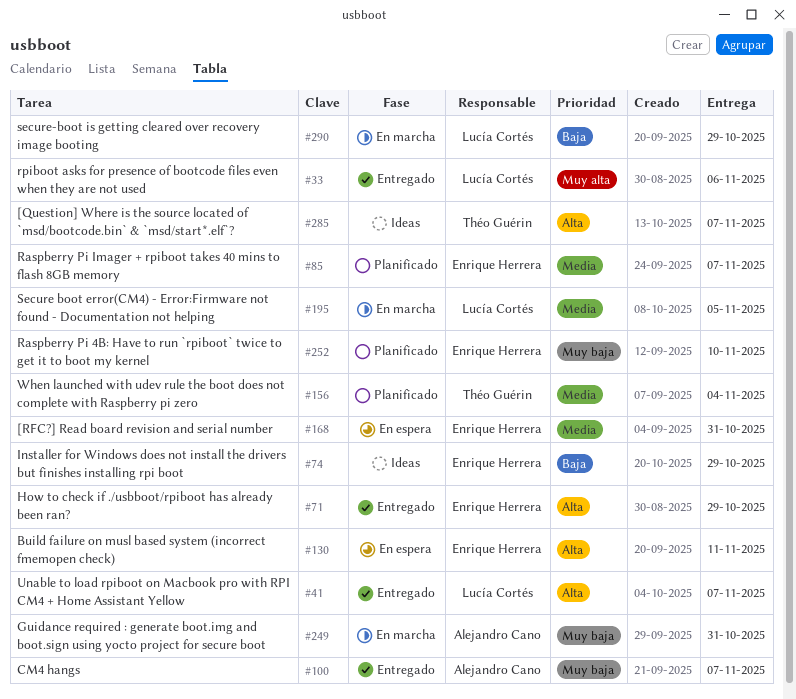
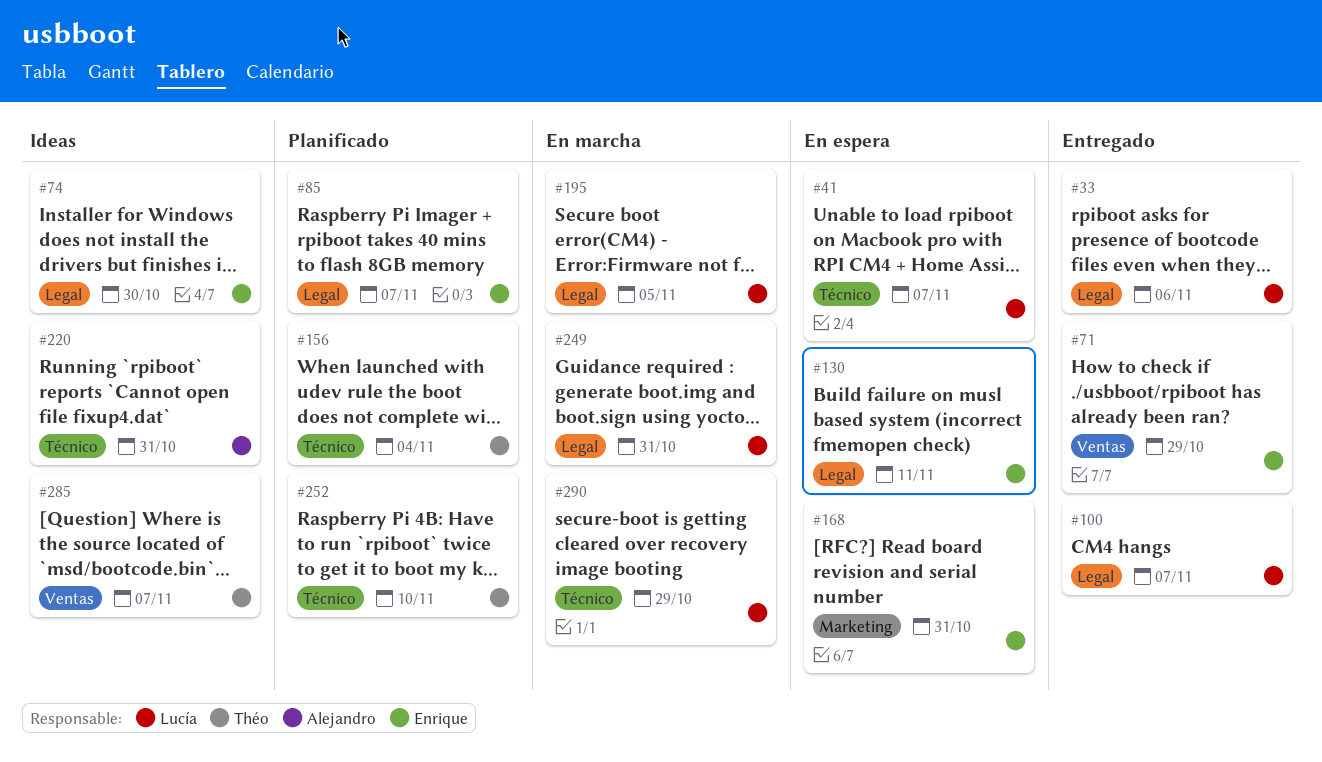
#41, status: Entregado -> En espera
#74, due: Oct 29 -> Oct 30
#100, owner: Alejandro Cano -> Lucía Cortés
#220: none -> present
#249, owner: Alejandro Cano -> Lucía Cortés
#252, owner: Enrique Herrera -> Théo Guérin

